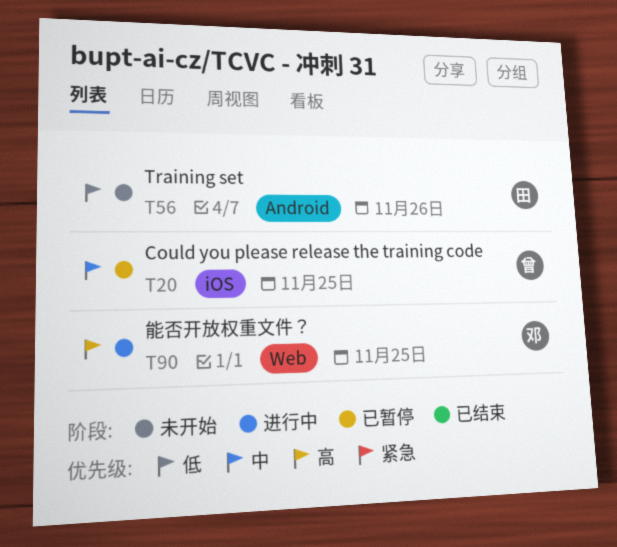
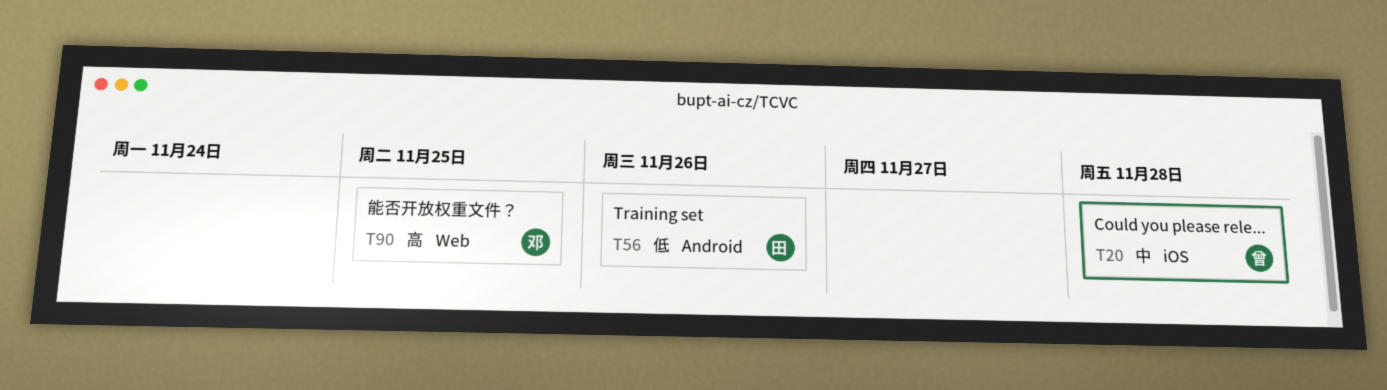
T20, due: Nov 25 -> Nov 28

